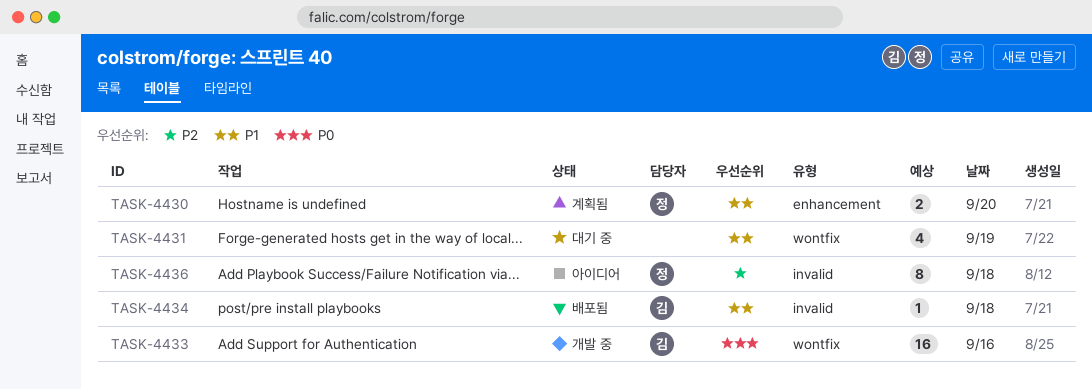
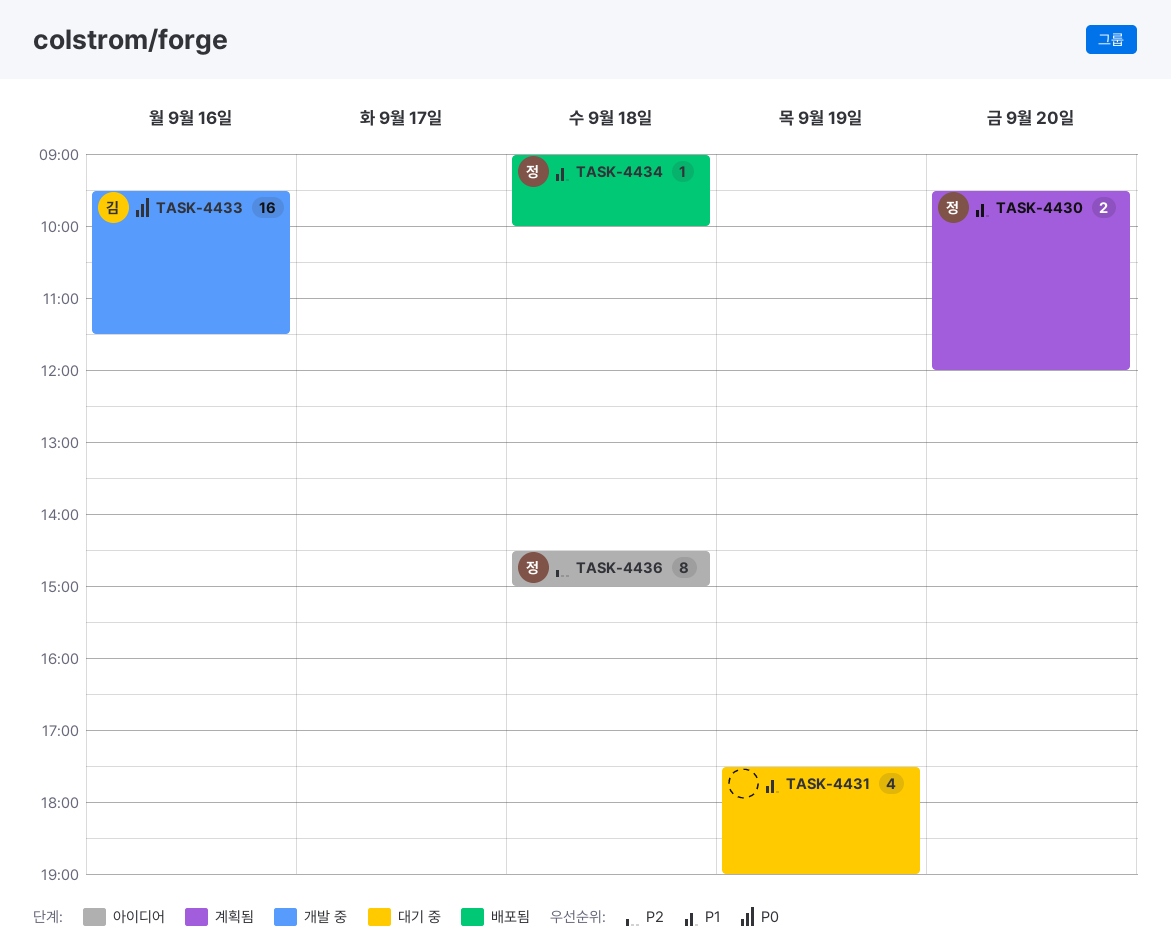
TASK-4434, owner: 김 -> 정

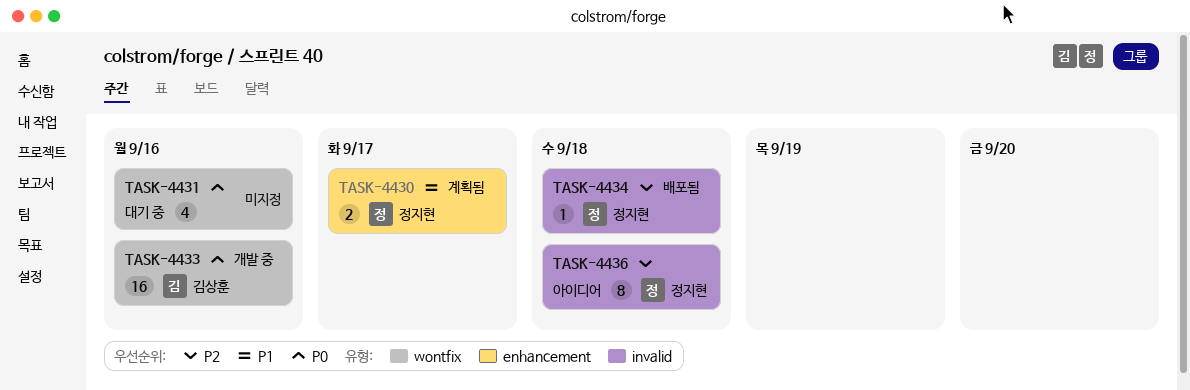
TASK-4430, day: Sep 20 -> Sep 17
TASK-4431, priority: P1 -> P0
TASK-4431, day: Sep 19 -> Sep 16
TASK-4434, priority: P1 -> P2

